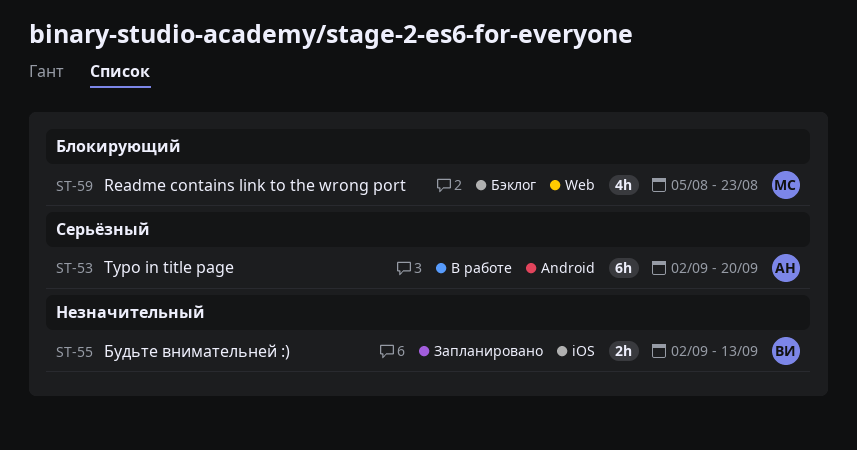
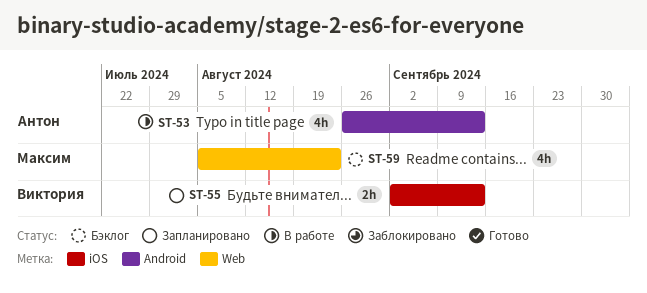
ST-53, estimate: 6h -> 4h
ST-53, start: Sep 2 -> Aug 26
ST-53, due: Sep 20 -> Sep 13

